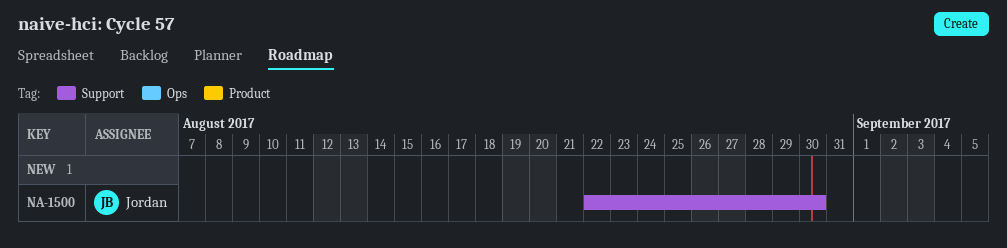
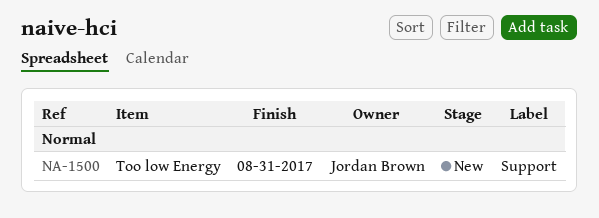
NA-1500, due: Aug 30 -> Aug 31

